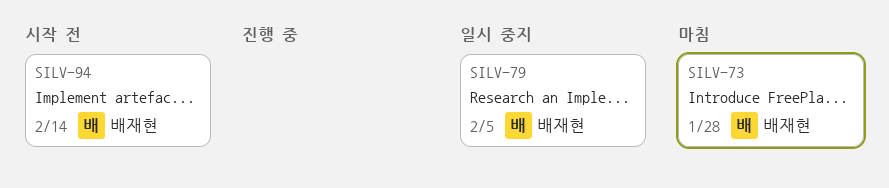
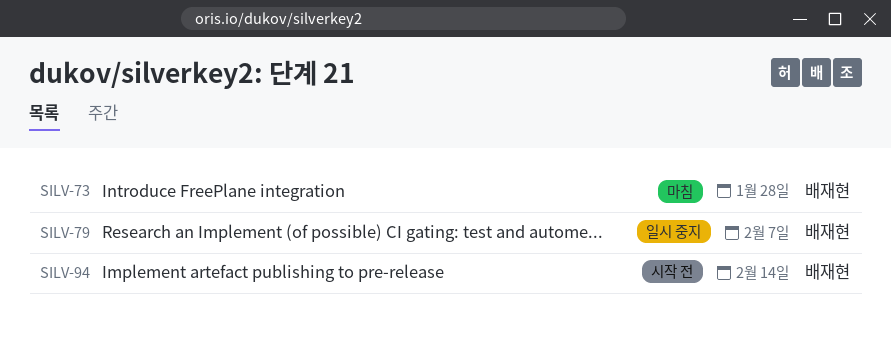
SILV-79, due: Feb 5 -> Feb 7

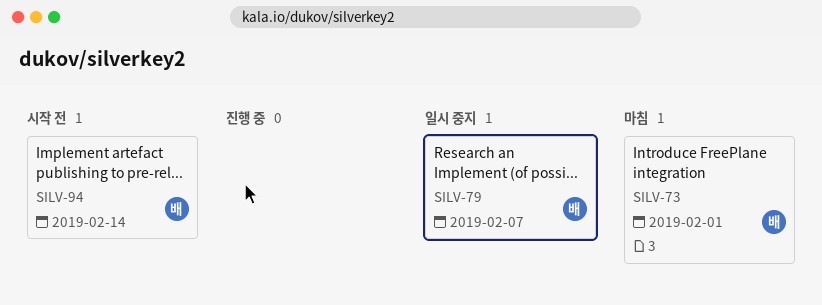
SILV-73, due: Jan 28 -> Feb 1

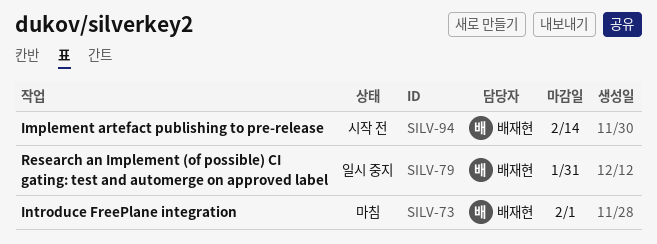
SILV-79, due: Feb 7 -> Jan 31

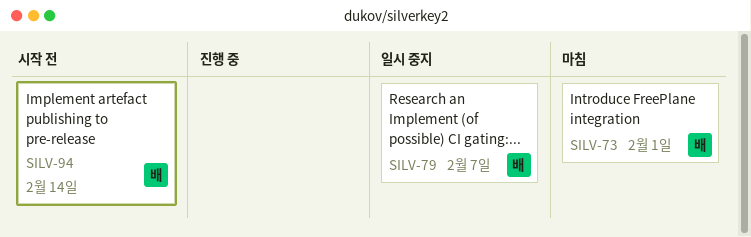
SILV-79, due: Jan 31 -> Feb 7

